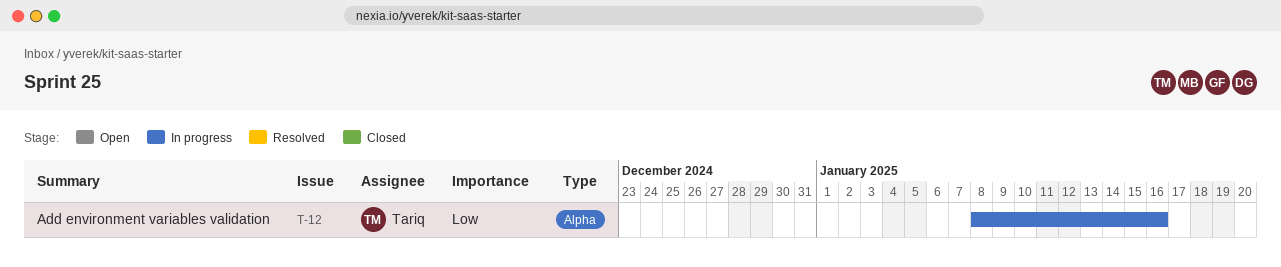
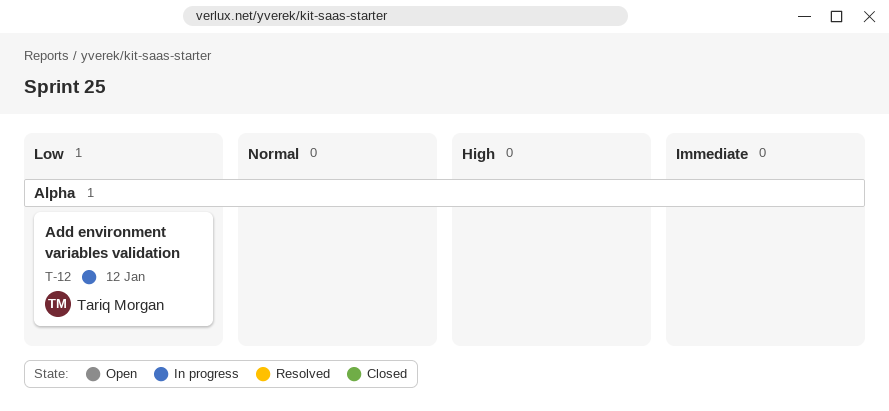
T-12, due: Jan 16 -> Jan 12

